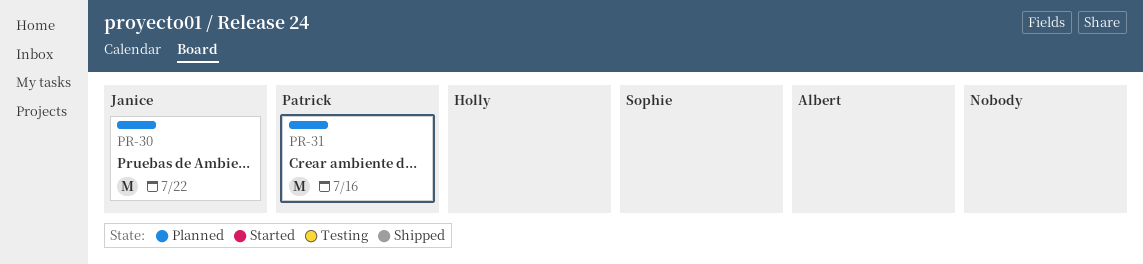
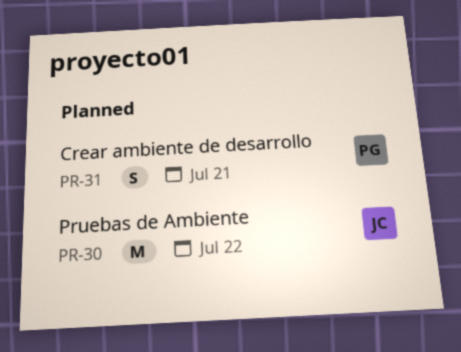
PR-31, estimate: M -> S
PR-31, due: Jul 16 -> Jul 21

